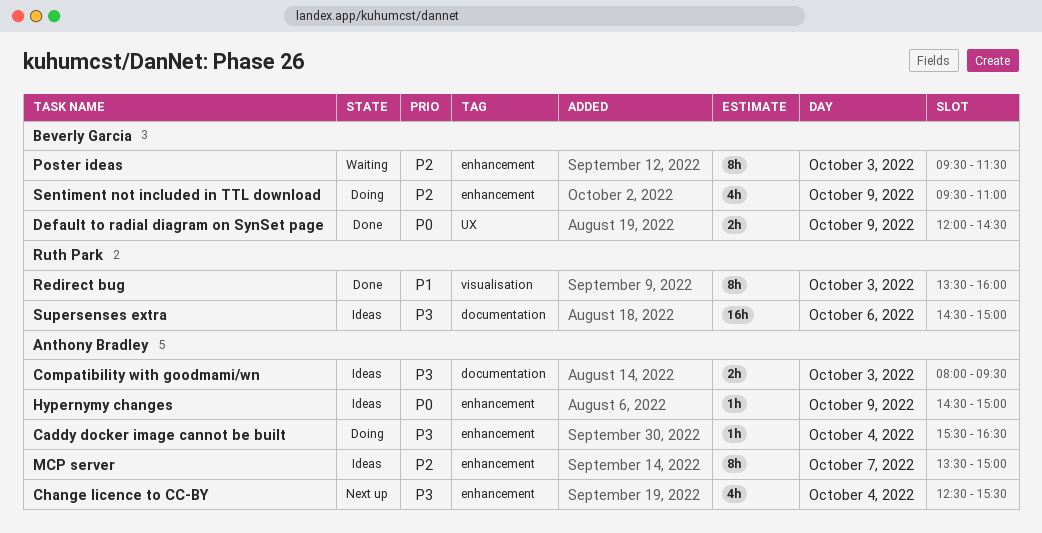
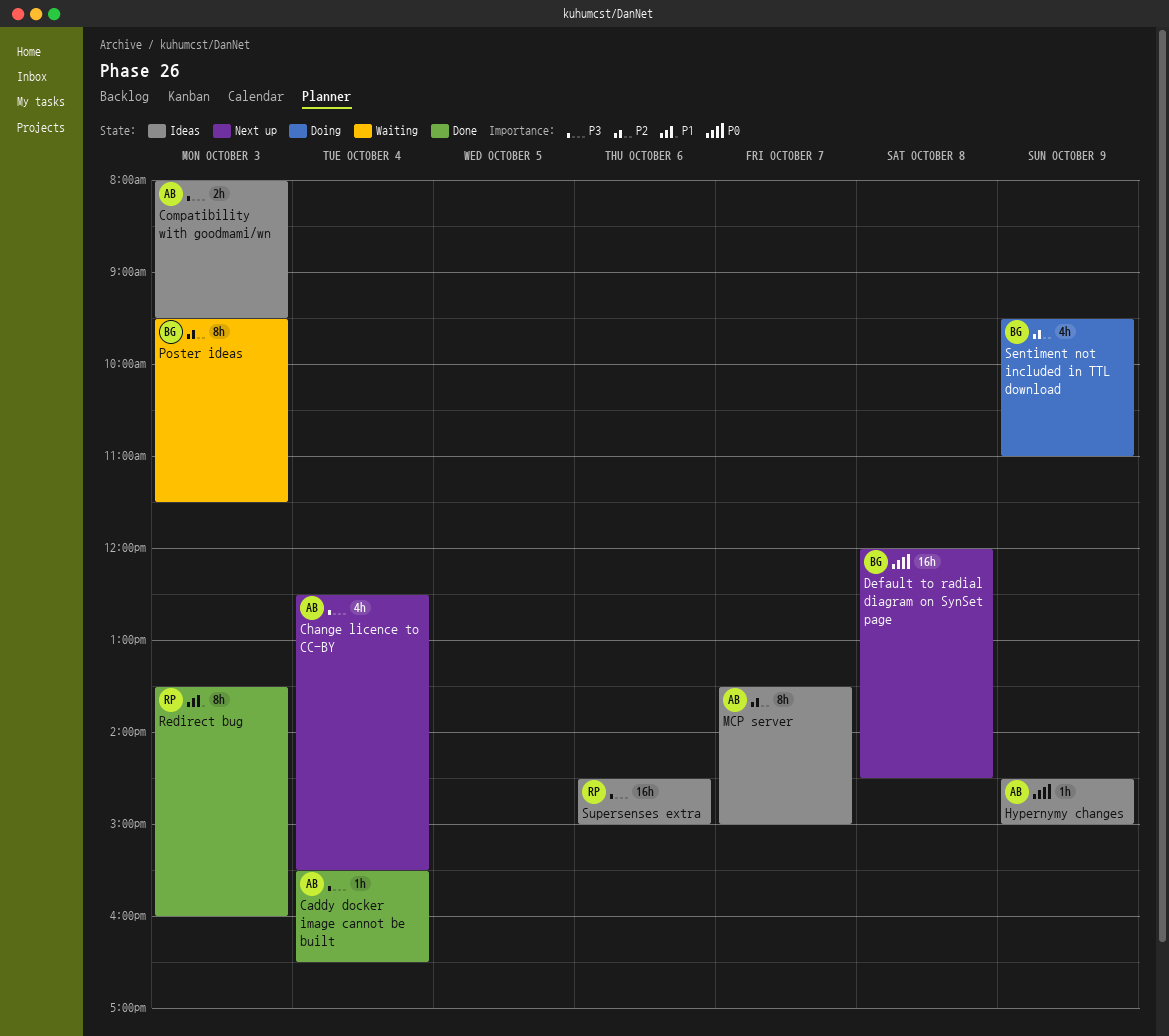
Caddy docker image cannot be built, status: Doing -> Done
Default to radial diagram on SynSet page, status: Done -> Next up
Default to radial diagram on SynSet page, estimate: 2h -> 16h
Default to radial diagram on SynSet page, day: Oct 9 -> Oct 8

